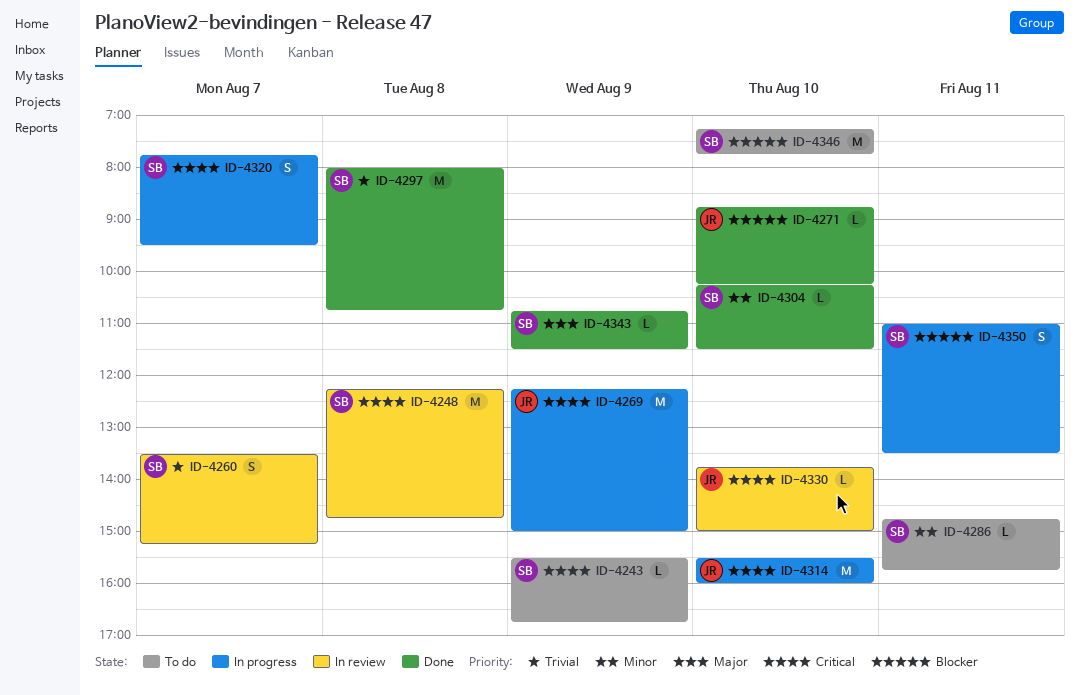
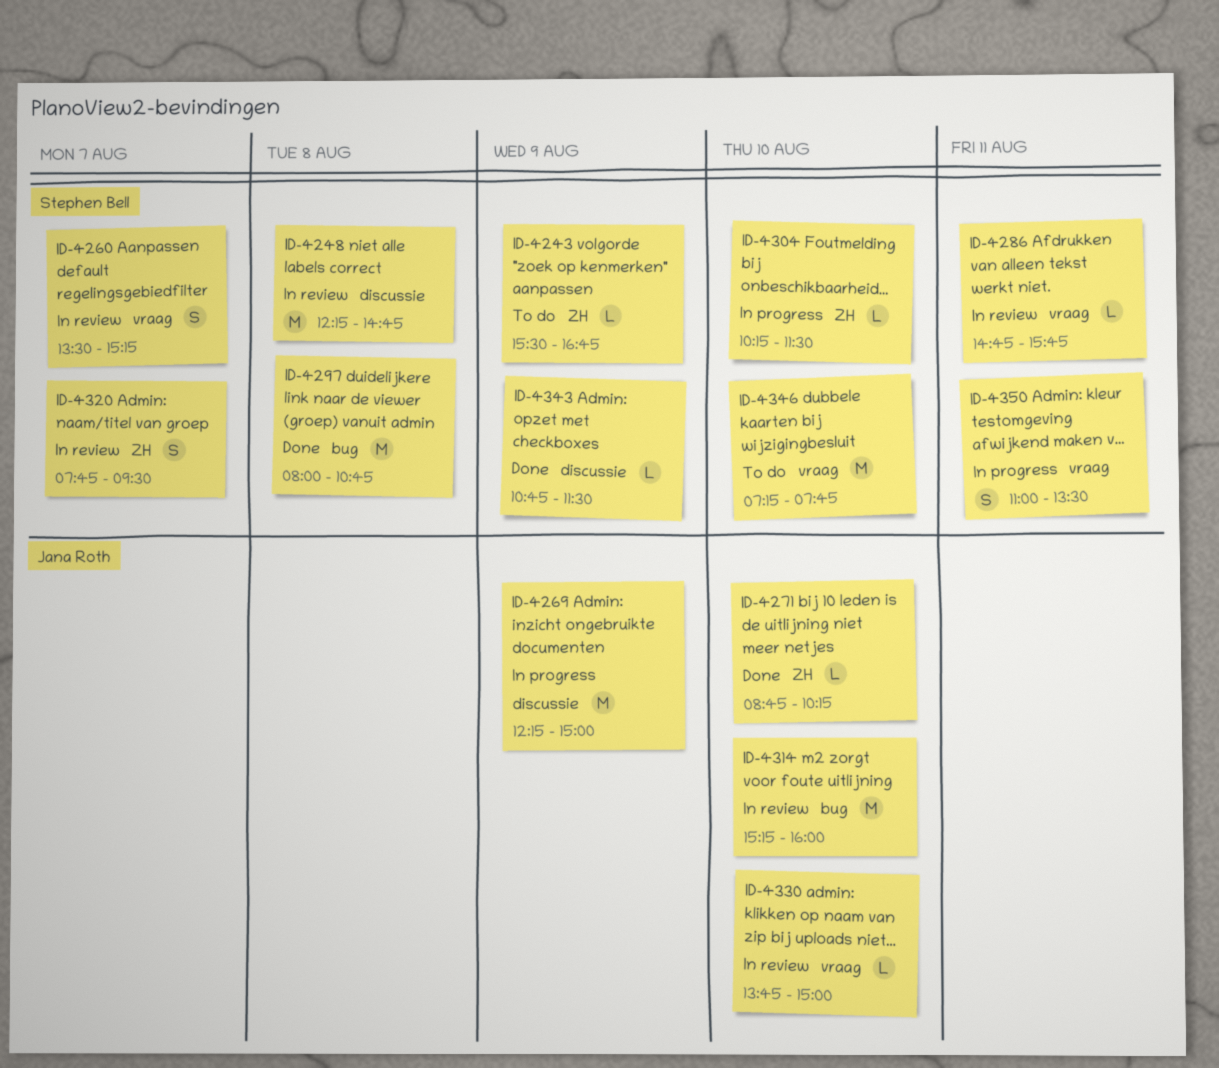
ID-4286, status: To do -> In review
ID-4304, status: Done -> In progress
ID-4314, status: In progress -> In review
ID-4314, begins: 15:30 -> 15:15
ID-4320, status: In progress -> In review

